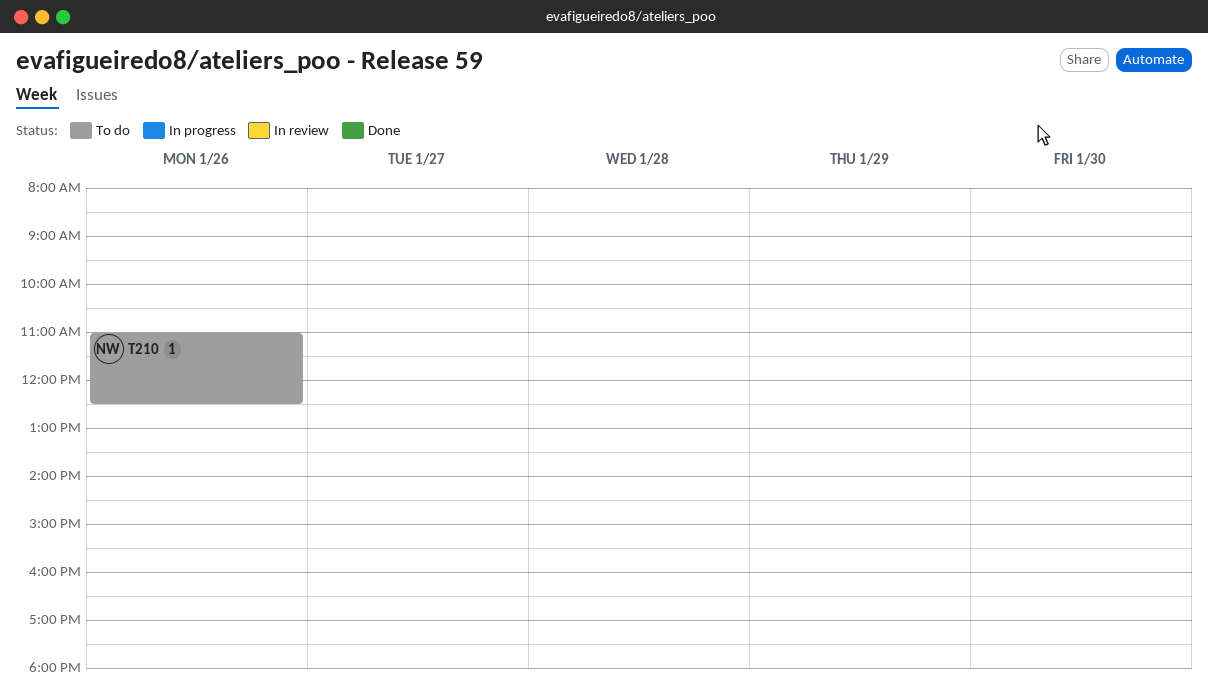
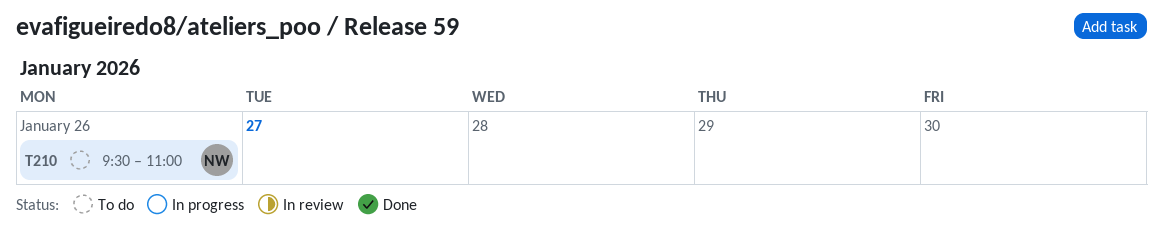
T210, begins: 11:00 -> 09:30
T210, ends: 12:30 -> 11:00

